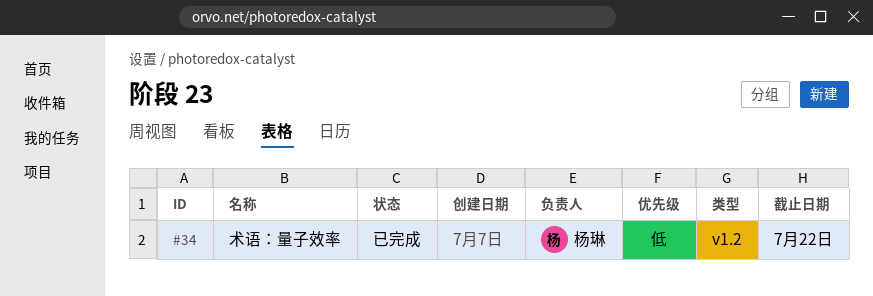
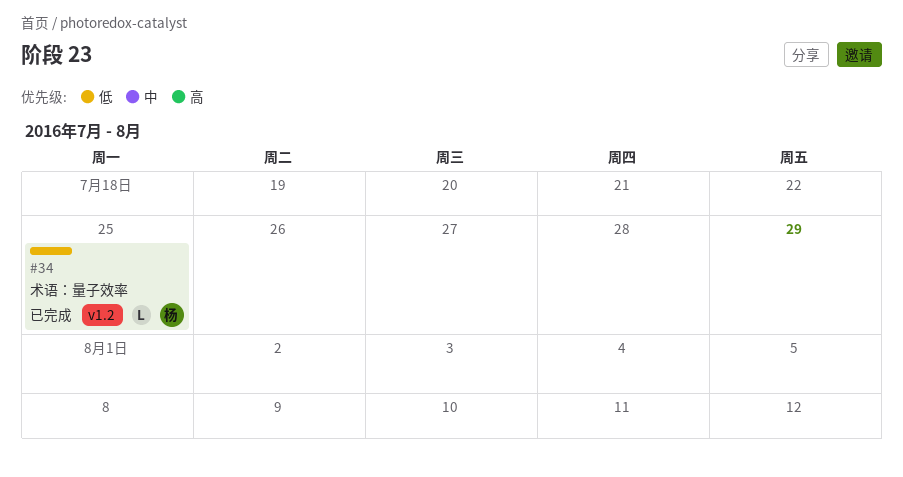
#34, due: Jul 22 -> Jul 25

